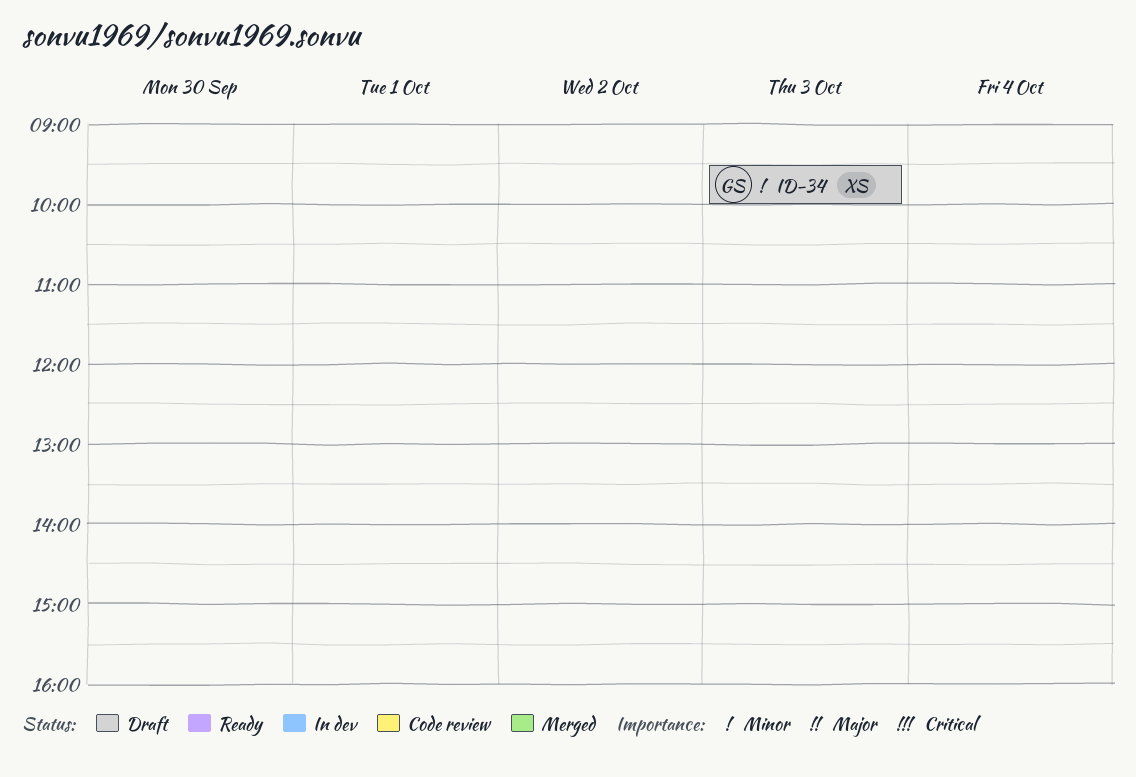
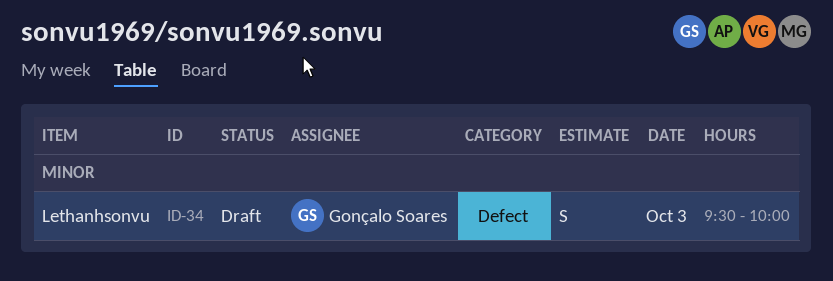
ID-34, estimate: XS -> S

